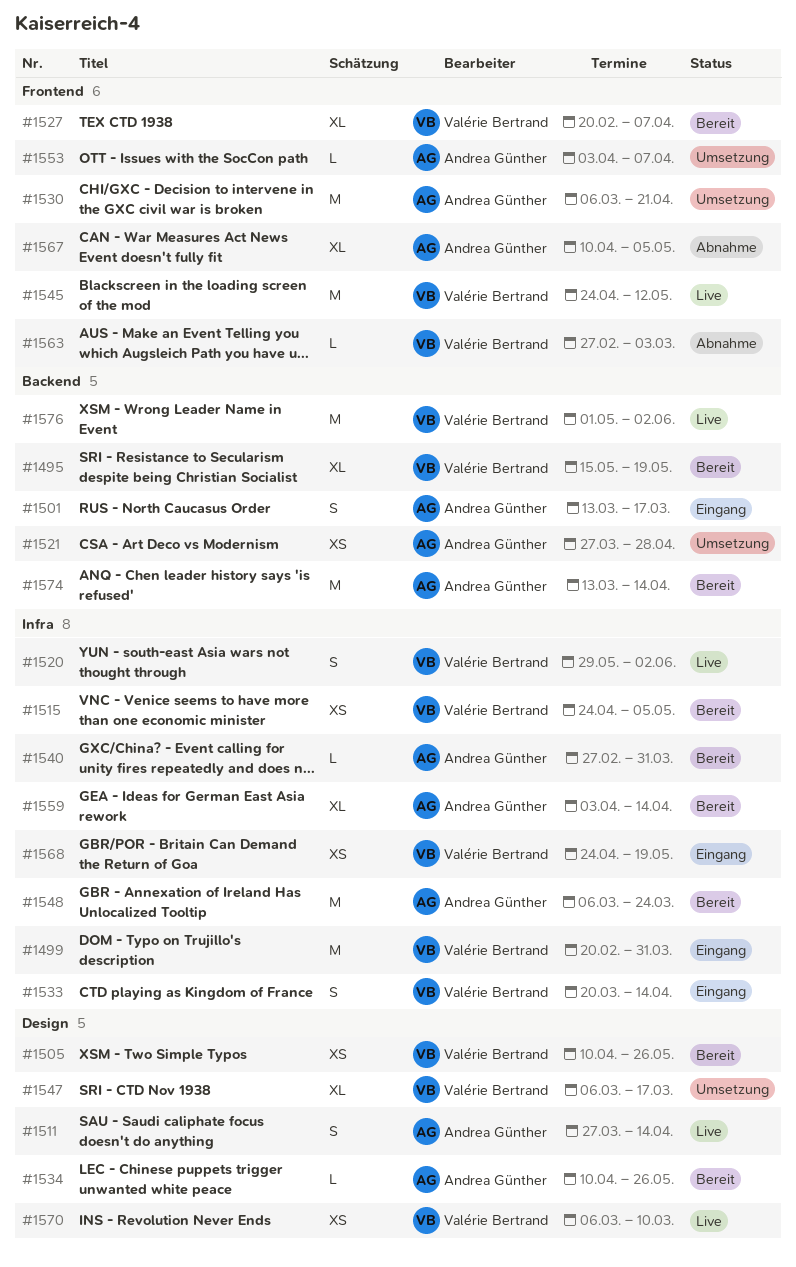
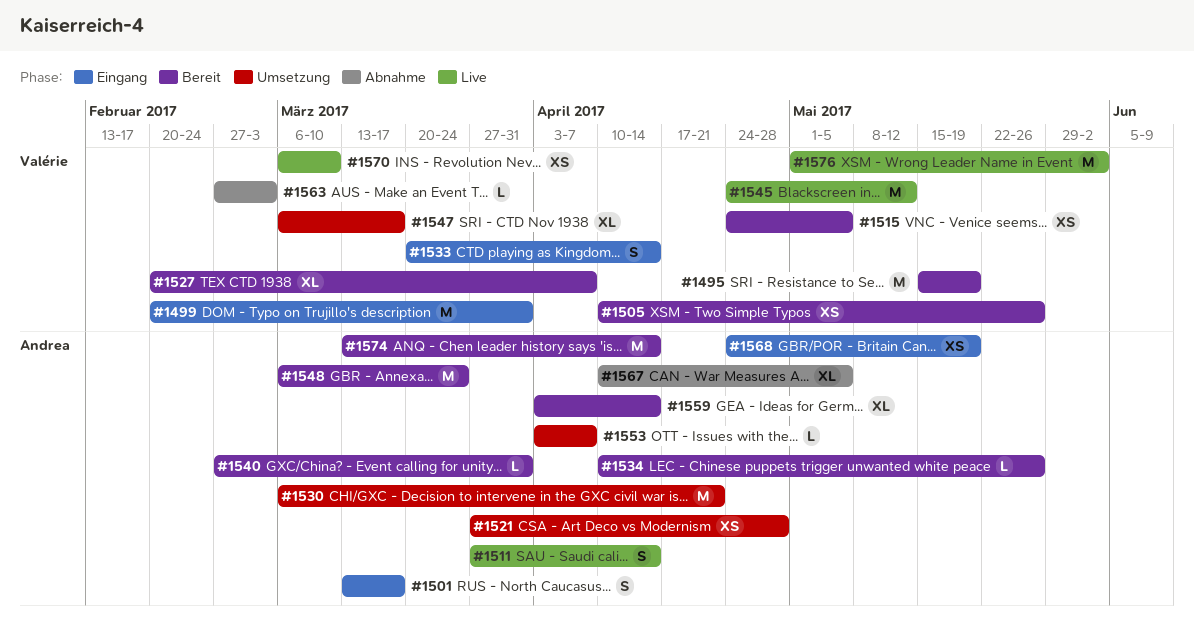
#1495, estimate: XL -> M
#1520: present -> none
#1568, owner: Valérie Bertrand -> Andrea Günther

